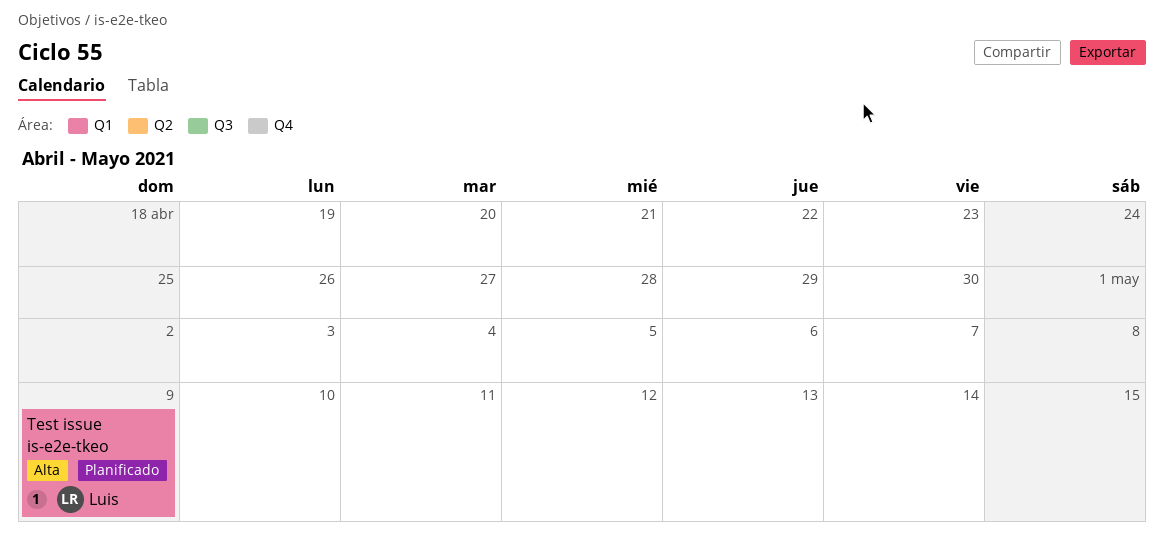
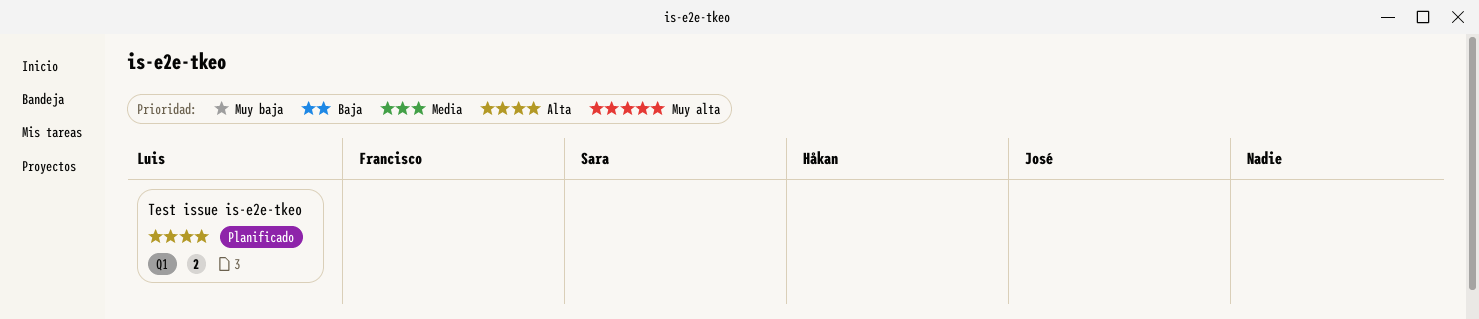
Test issue is-e2e-tkeo, estimate: 1 -> 2

